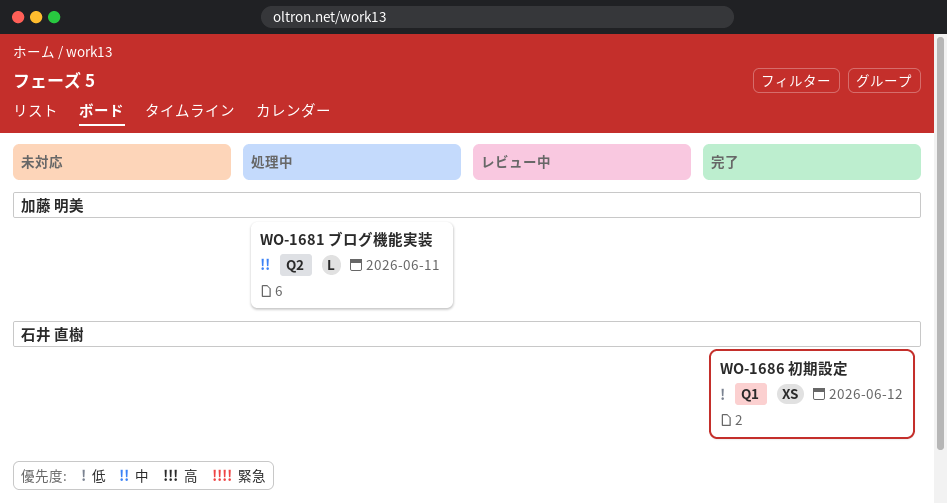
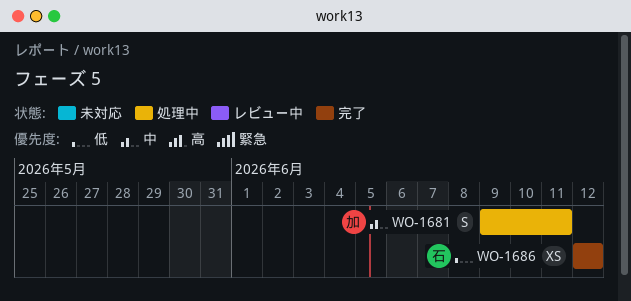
WO-1681, estimate: L -> S

